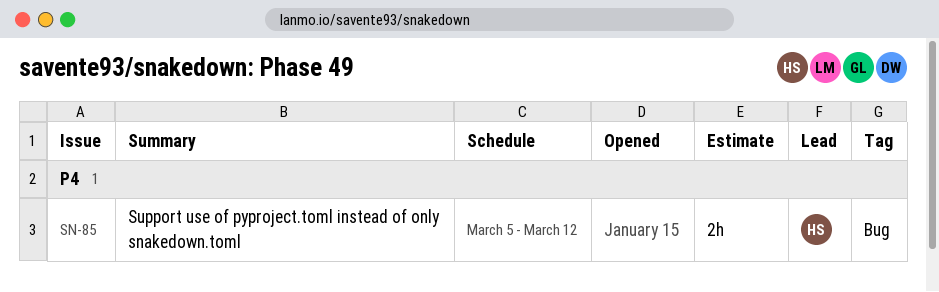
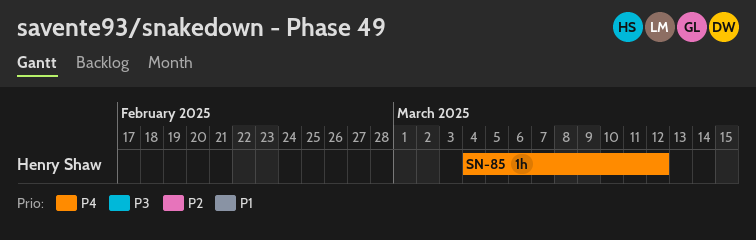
SN-85, estimate: 2h -> 1h
SN-85, start: Mar 5 -> Mar 4

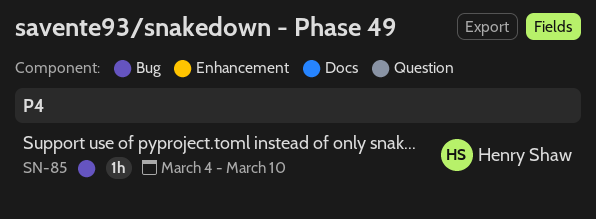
SN-85, due: Mar 12 -> Mar 10

